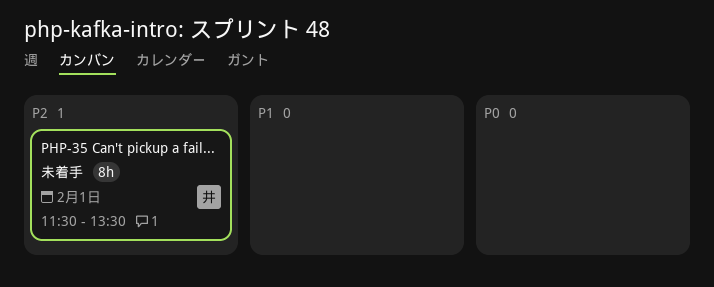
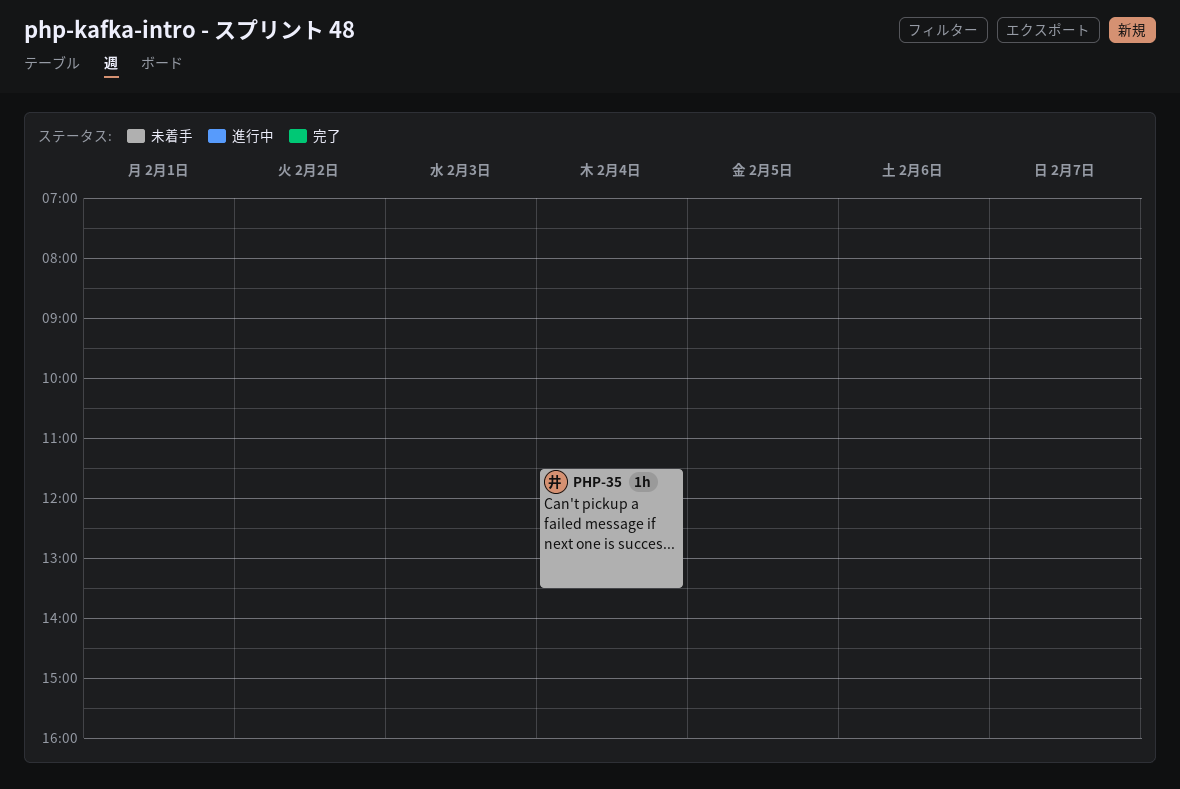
PHP-35, estimate: 8h -> 1h
PHP-35, day: Feb 1 -> Feb 4

